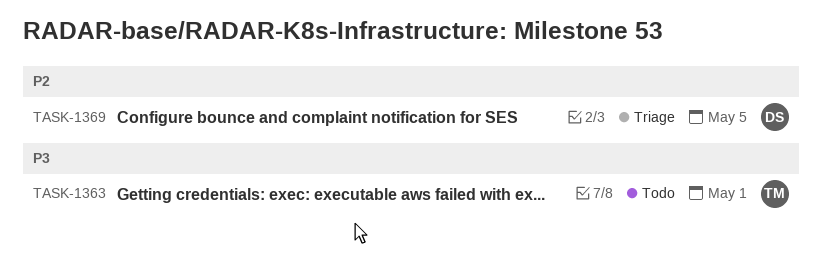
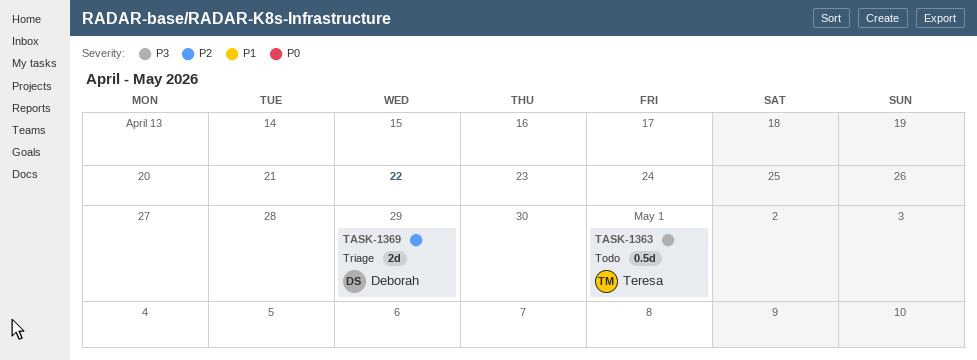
TASK-1369, due: May 5 -> Apr 29

